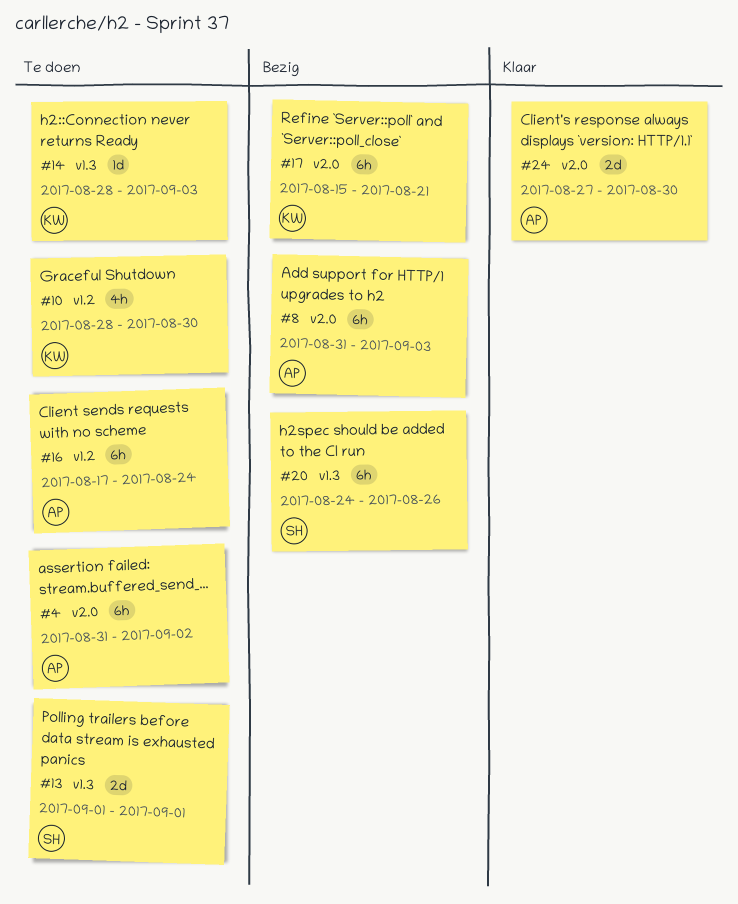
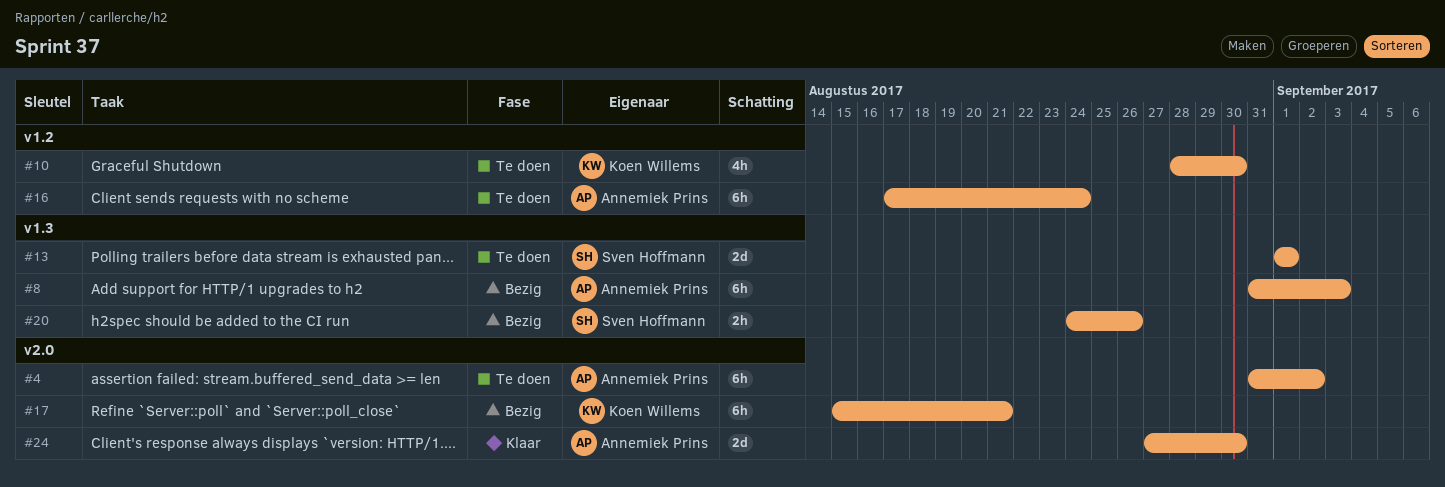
#8, label: v2.0 -> v1.3
#14: present -> none
#20, estimate: 6h -> 2h

